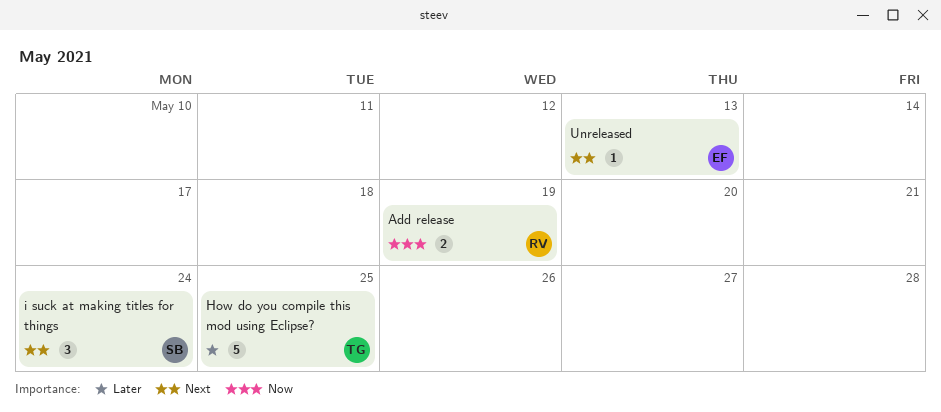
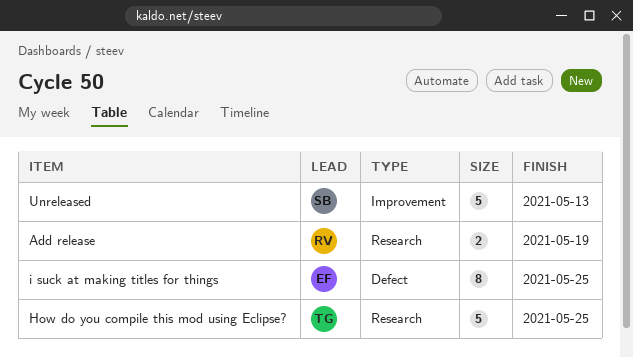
i suck at making titles for things, owner: SB -> EF
i suck at making titles for things, estimate: 3 -> 8
i suck at making titles for things, due: May 24 -> May 25
Unreleased, owner: EF -> SB
Unreleased, estimate: 1 -> 5

